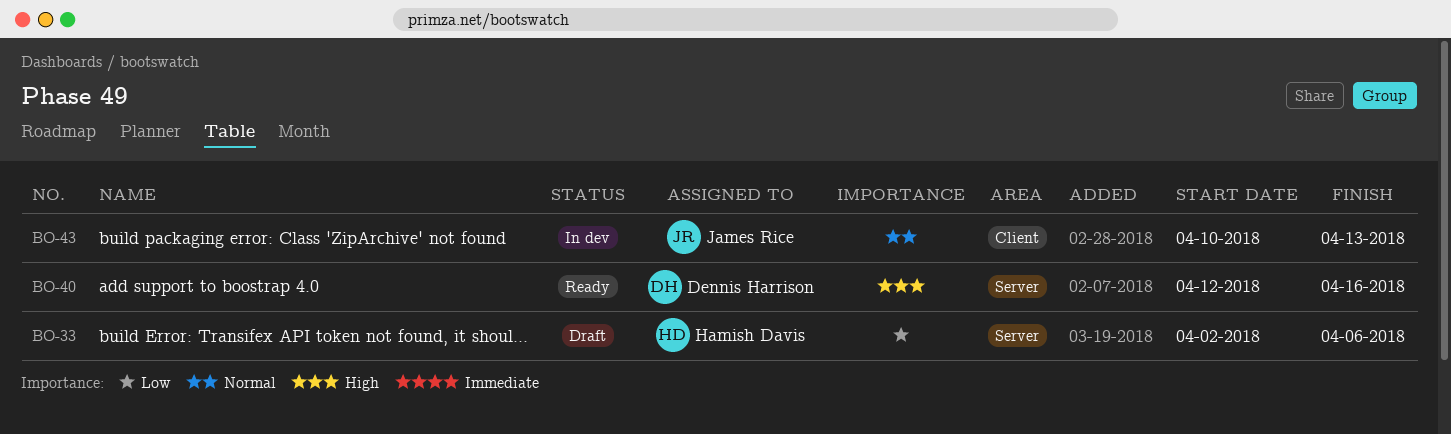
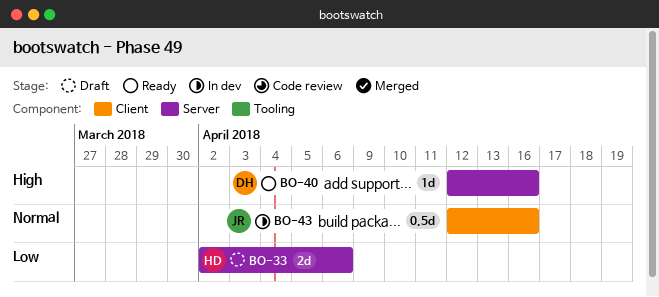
BO-43, start: Apr 10 -> Apr 12
BO-43, due: Apr 13 -> Apr 16

